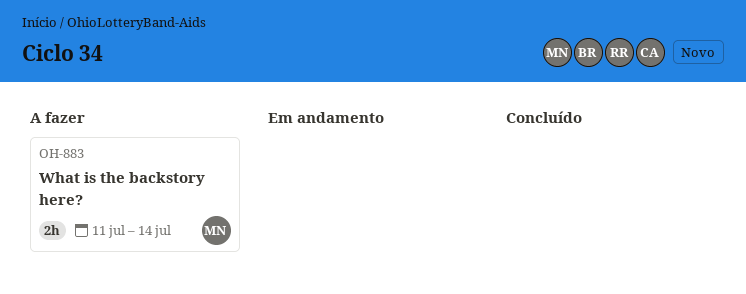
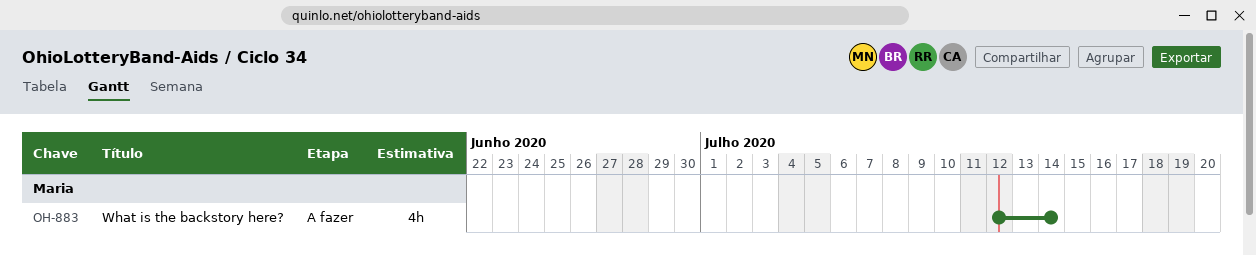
OH-883, estimate: 2h -> 4h
OH-883, start: Jul 11 -> Jul 12

